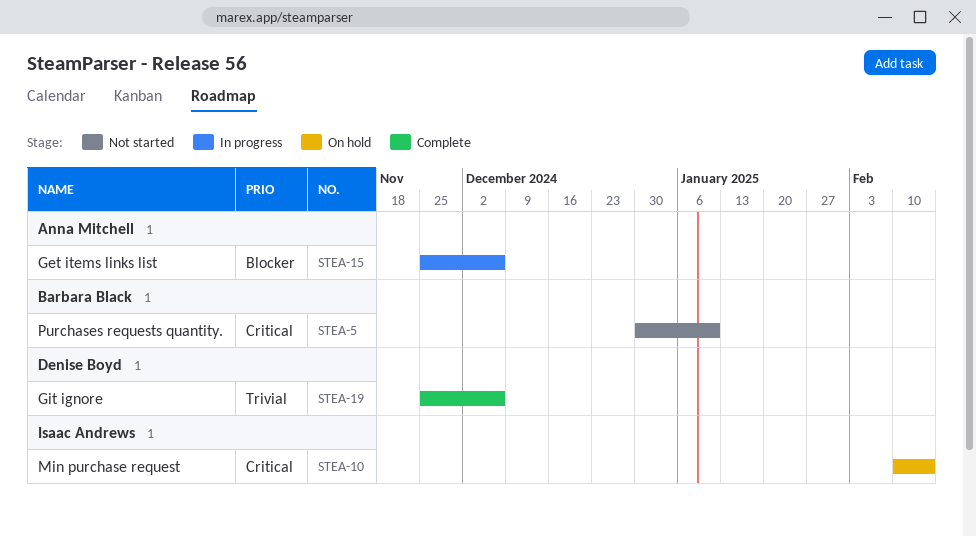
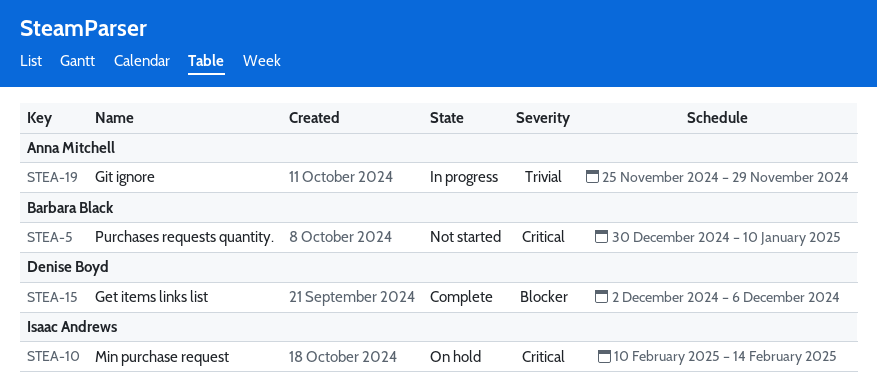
STEA-15, status: In progress -> Complete
STEA-15, owner: Anna Mitchell -> Denise Boyd
STEA-15, start: Nov 25 -> Dec 2
STEA-19, status: Complete -> In progress
STEA-19, owner: Denise Boyd -> Anna Mitchell
STEA-19, due: Dec 6 -> Nov 29

